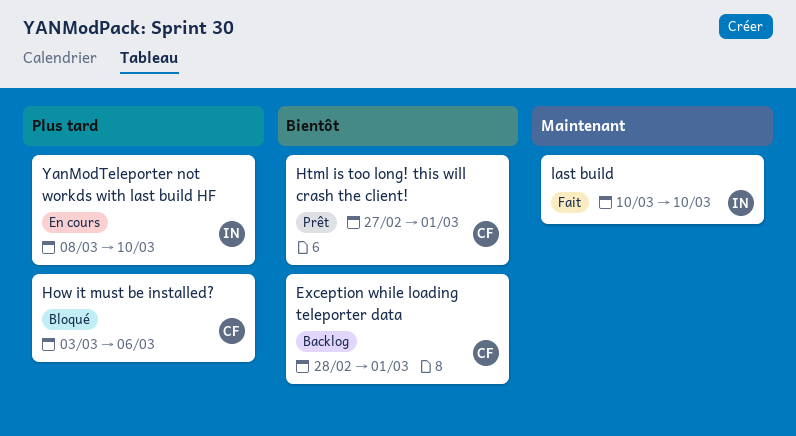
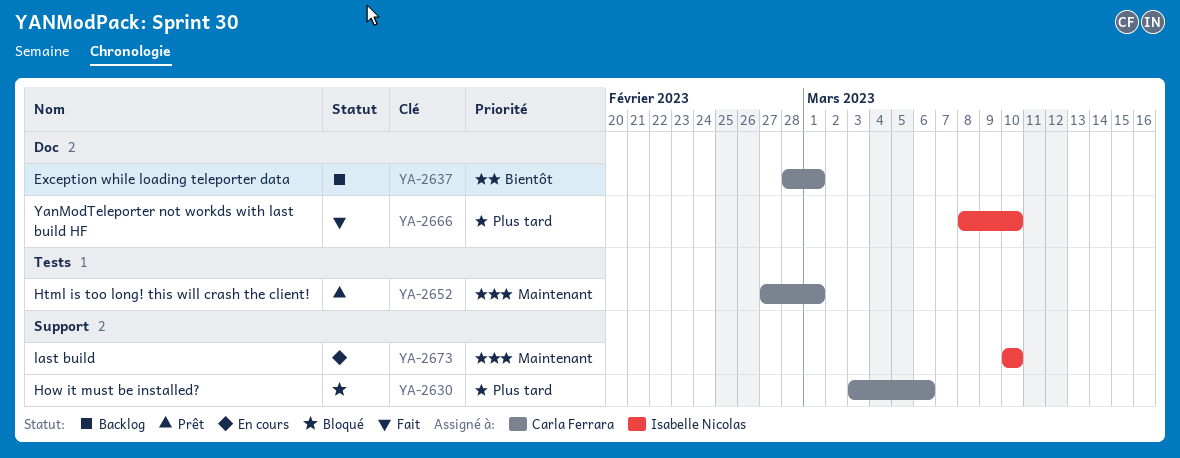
Html is too long! this will crash the client!, priority: Bientôt -> Maintenant
last build, status: Fait -> En cours
YanModTeleporter not workds with last build HF, status: En cours -> Fait

